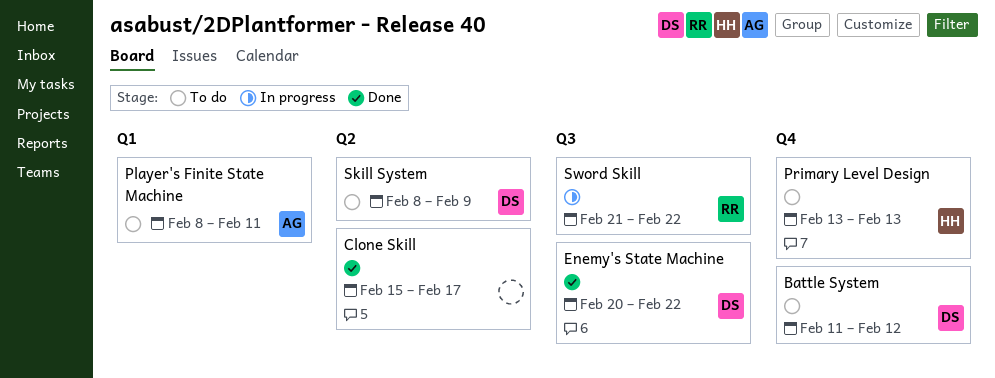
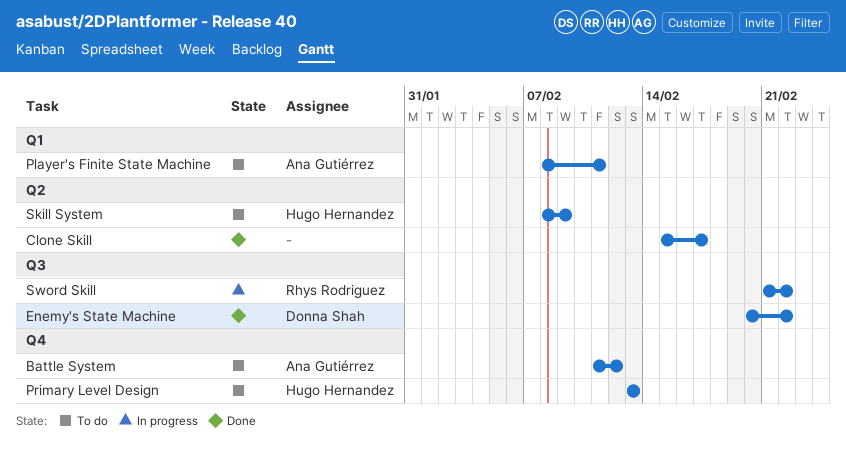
Battle System, owner: Donna Shah -> Ana Gutiérrez
Skill System, owner: Donna Shah -> Hugo Hernandez

